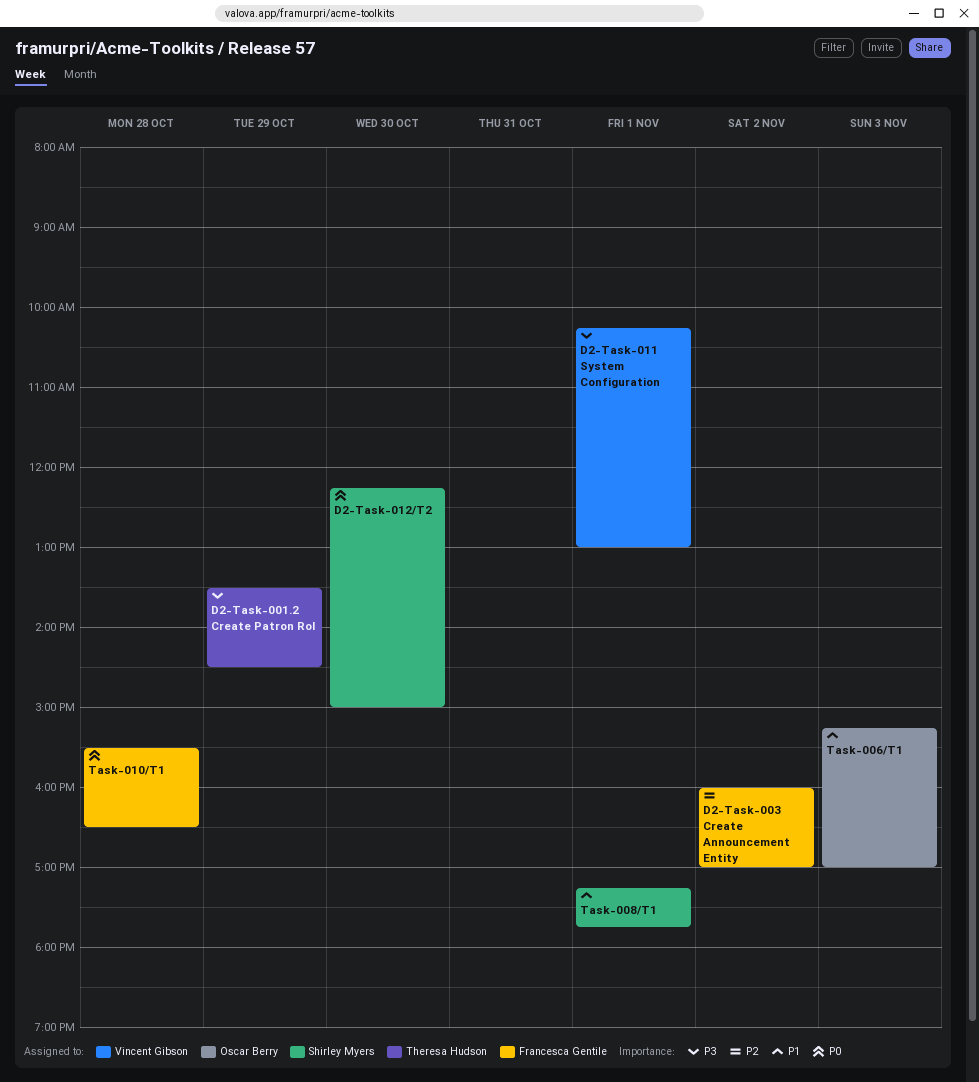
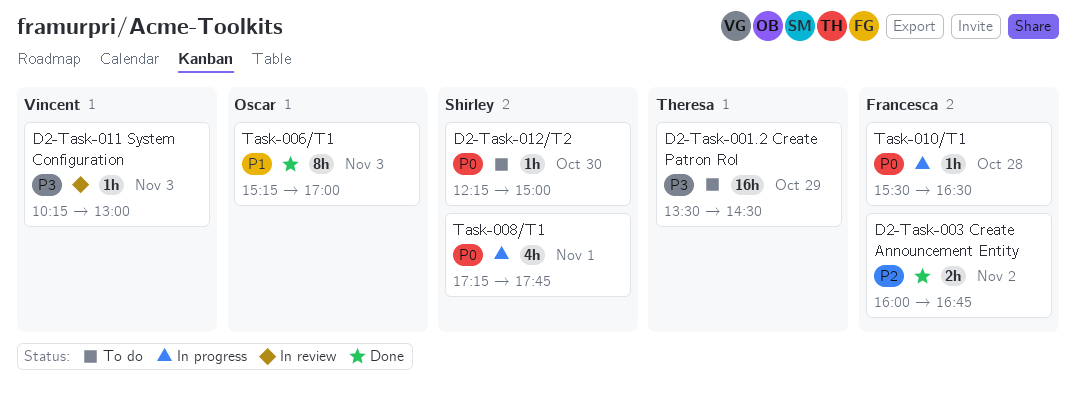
D2-Task-003 Create Announcement Entity, ends: 17:00 -> 16:45
D2-Task-011 System Configuration, day: Nov 1 -> Nov 3
Task-008/T1, priority: P1 -> P0

